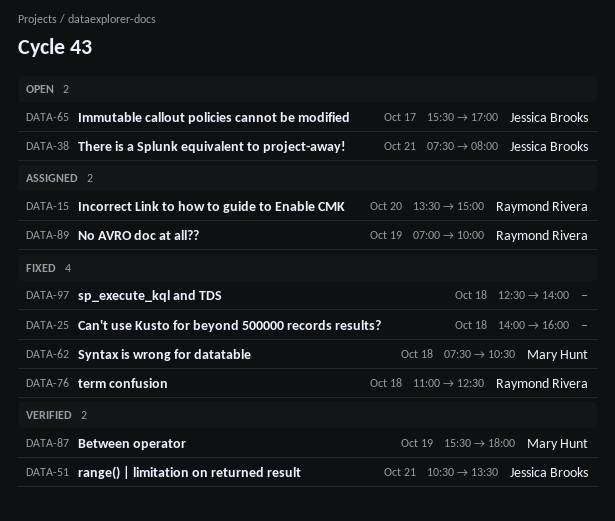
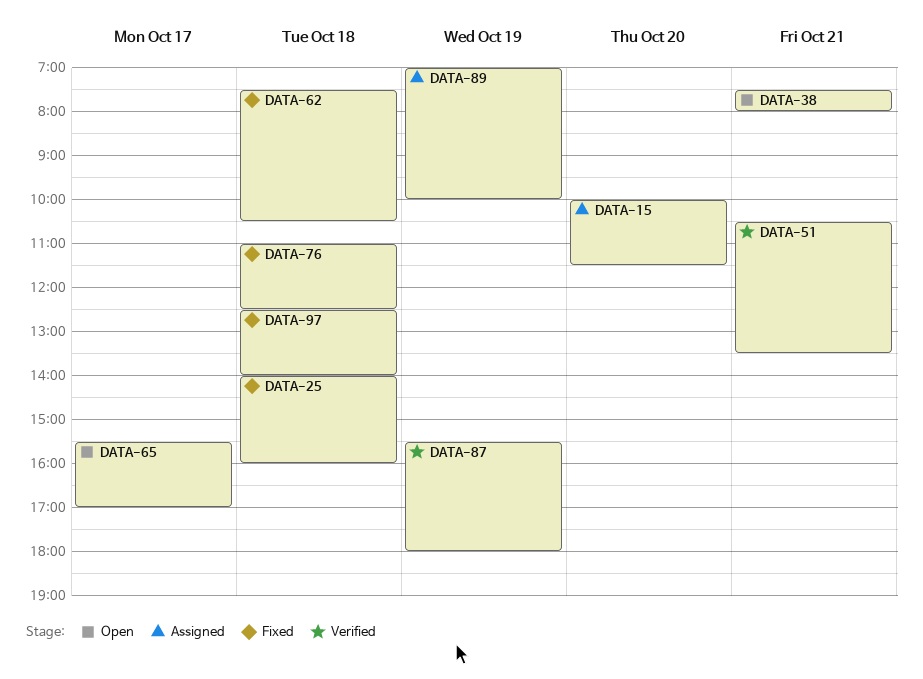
DATA-15, begins: 13:30 -> 10:00
DATA-15, ends: 15:00 -> 11:30

